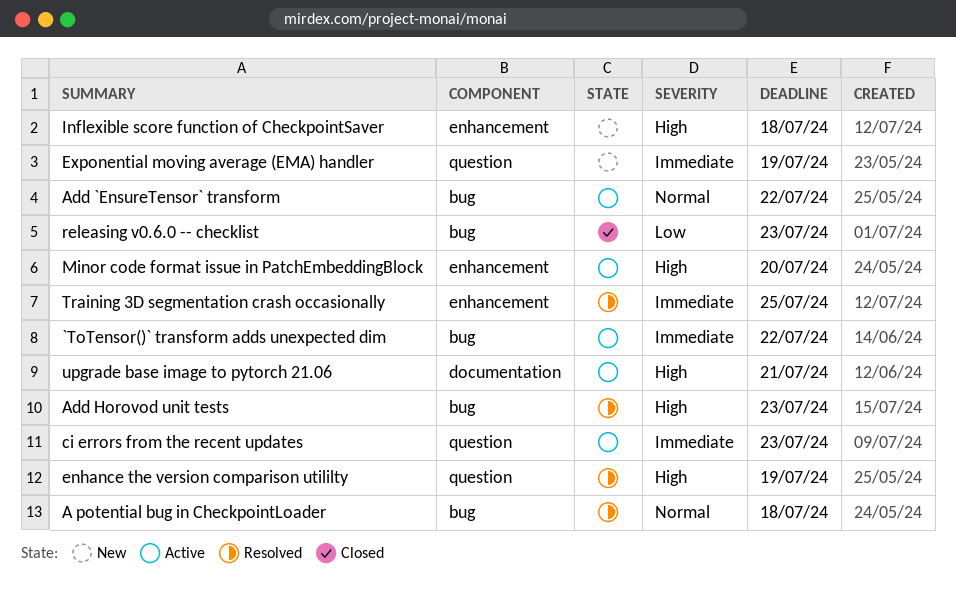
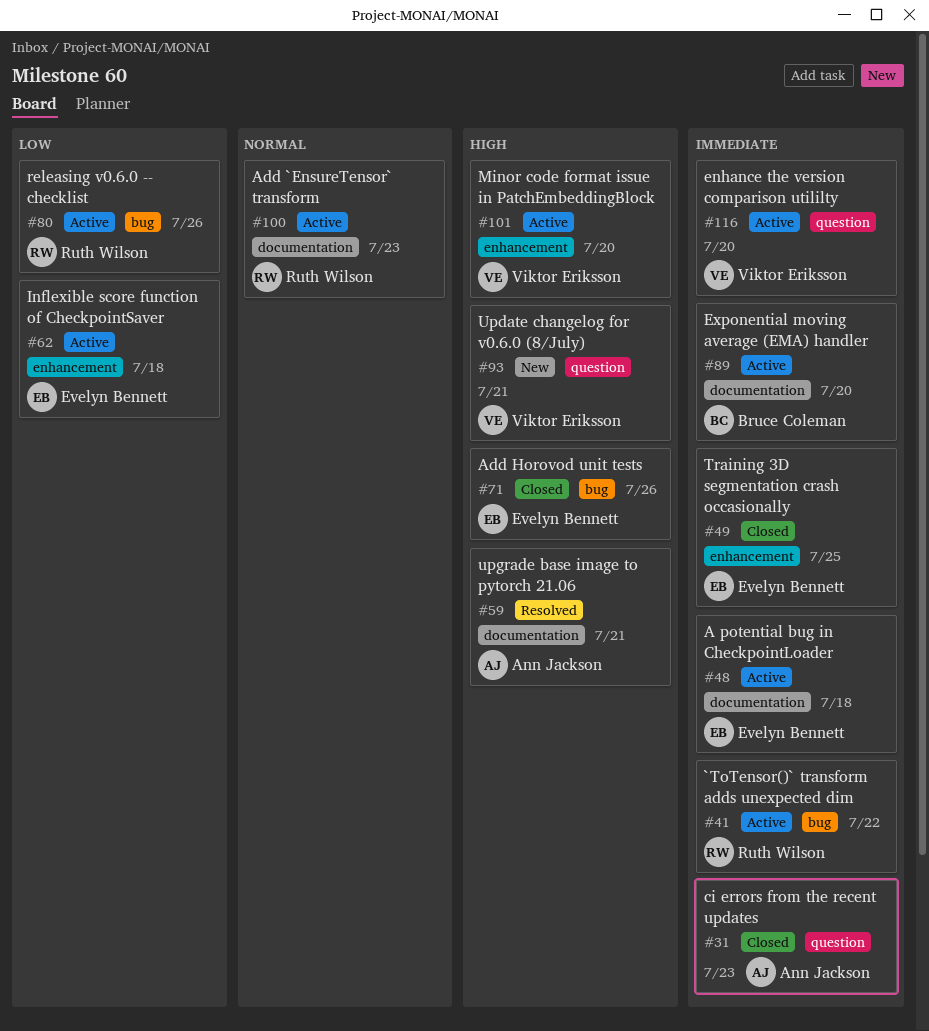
A potential bug in CheckpointLoader, status: Resolved -> Active
A potential bug in CheckpointLoader, priority: Normal -> Immediate
A potential bug in CheckpointLoader, label: bug -> documentation
Add `EnsureTensor` transform, label: bug -> documentation
Add `EnsureTensor` transform, due: Jul 22 -> Jul 23
Add Horovod unit tests, status: Resolved -> Closed
Add Horovod unit tests, due: Jul 23 -> Jul 26
ci errors from the recent updates, status: Active -> Closed
enhance the version comparison utililty, status: Resolved -> Active
enhance the version comparison utililty, priority: High -> Immediate
enhance the version comparison utililty, due: Jul 19 -> Jul 20
Exponential moving average (EMA) handler, status: New -> Active
Exponential moving average (EMA) handler, label: question -> documentation
Exponential moving average (EMA) handler, due: Jul 19 -> Jul 20
Inflexible score function of CheckpointSaver, status: New -> Active
Inflexible score function of CheckpointSaver, priority: High -> Low
releasing v0.6.0 -- checklist, status: Closed -> Active
releasing v0.6.0 -- checklist, due: Jul 23 -> Jul 26
Training 3D segmentation crash occasionally, status: Resolved -> Closed
Update changelog for v0.6.0 (8/July): none -> present
upgrade base image to pytorch 21.06, status: Active -> Resolved

